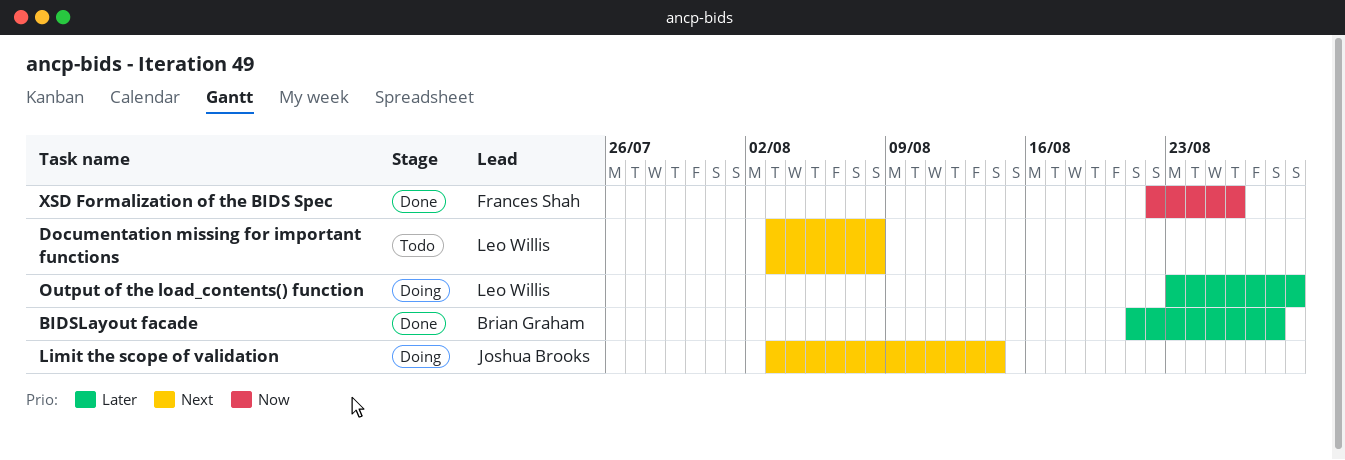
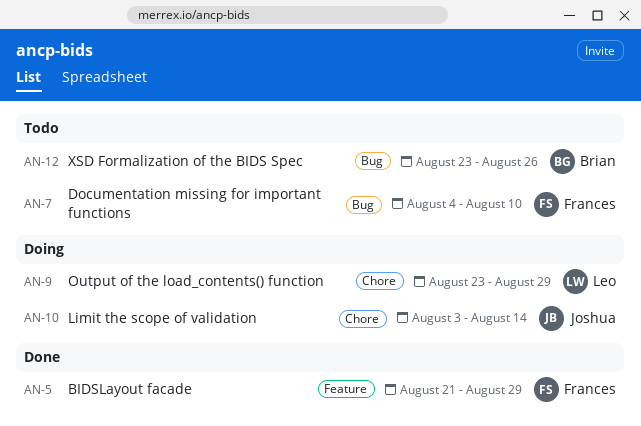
BIDSLayout facade, owner: Brian Graham -> Frances Shah
BIDSLayout facade, due: Aug 28 -> Aug 29
Documentation missing for important functions, owner: Leo Willis -> Frances Shah
Documentation missing for important functions, start: Aug 3 -> Aug 4
Documentation missing for important functions, due: Aug 8 -> Aug 10
XSD Formalization of the BIDS Spec, status: Done -> Todo
XSD Formalization of the BIDS Spec, owner: Frances Shah -> Brian Graham
XSD Formalization of the BIDS Spec, start: Aug 22 -> Aug 23

